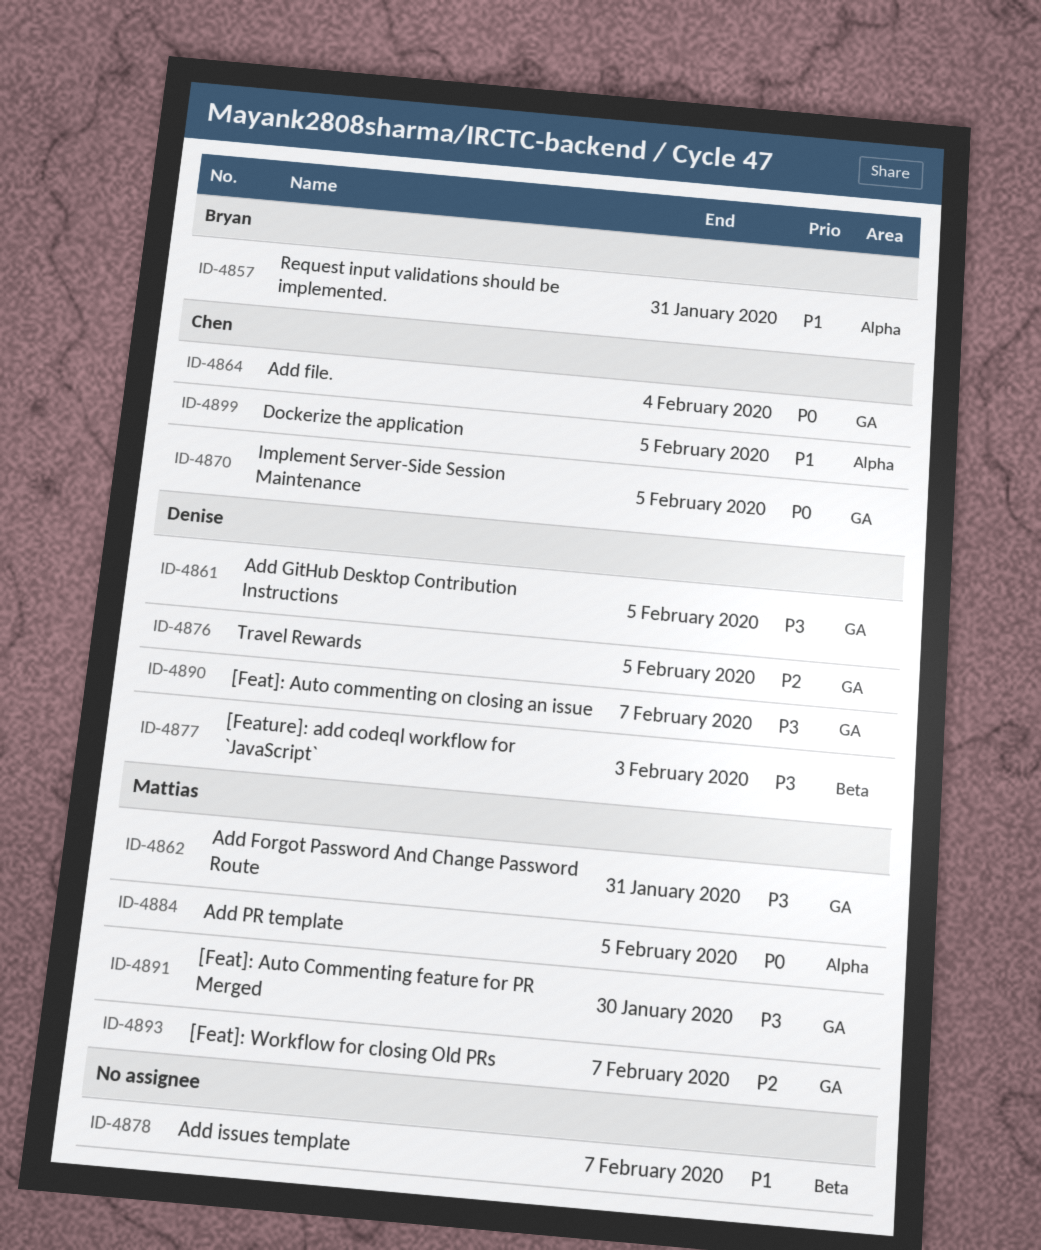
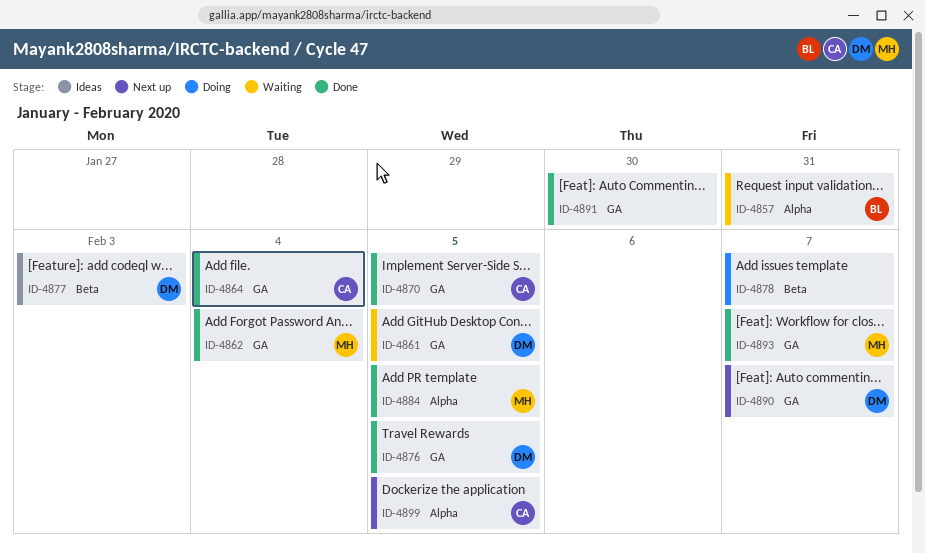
ID-4862, due: Jan 31 -> Feb 4
ID-4891, owner: Mattias -> none

